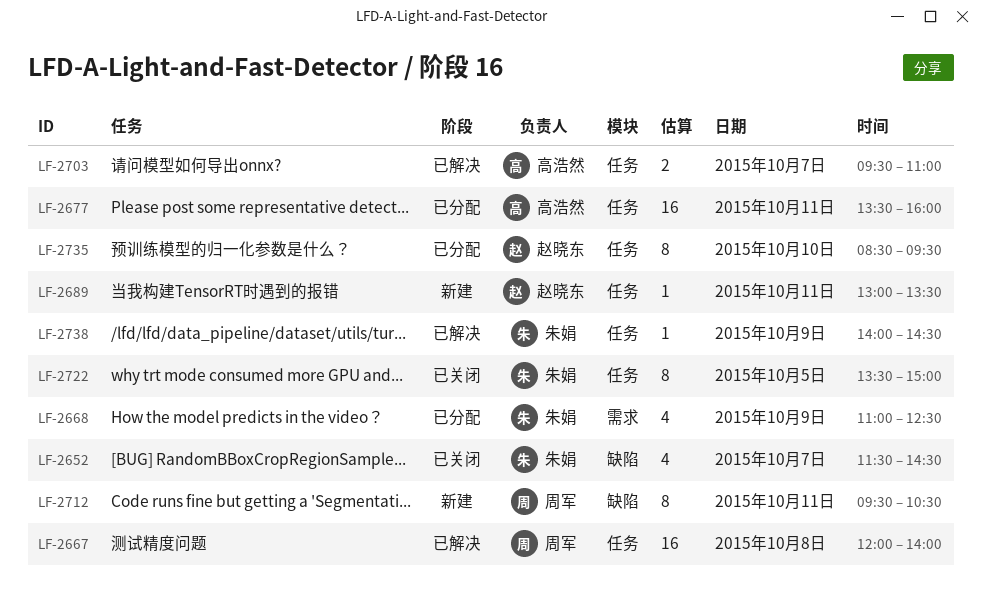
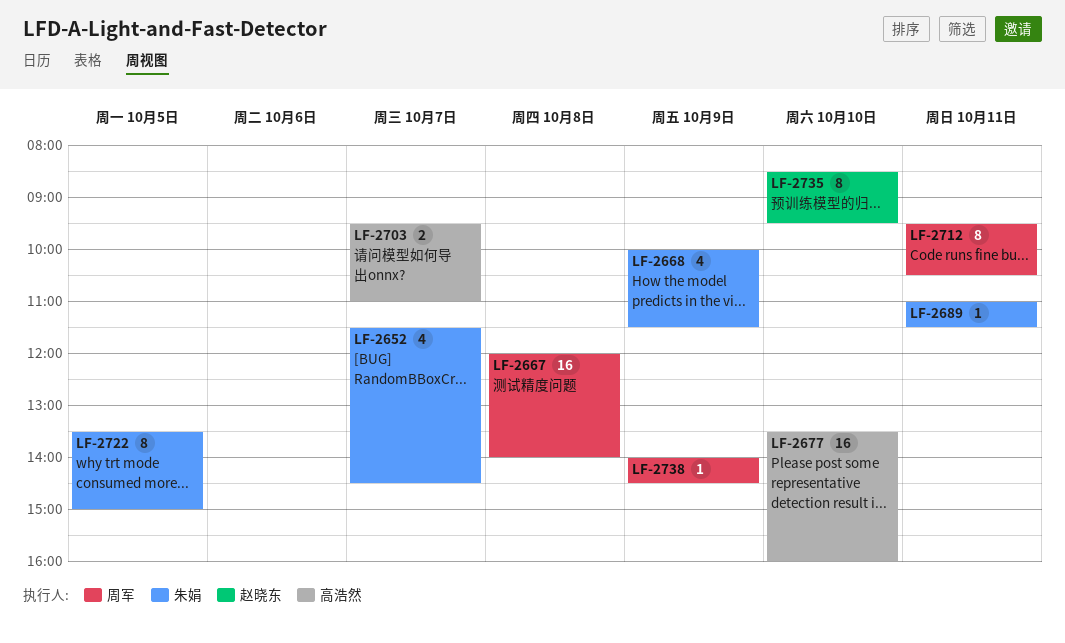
LF-2668, begins: 11:00 -> 10:00
LF-2668, ends: 12:30 -> 11:30
LF-2677, day: Oct 11 -> Oct 10
LF-2689, owner: 赵晓东 -> 朱娟
LF-2689, begins: 13:00 -> 11:00
LF-2689, ends: 13:30 -> 11:30
LF-2738, owner: 朱娟 -> 周军

